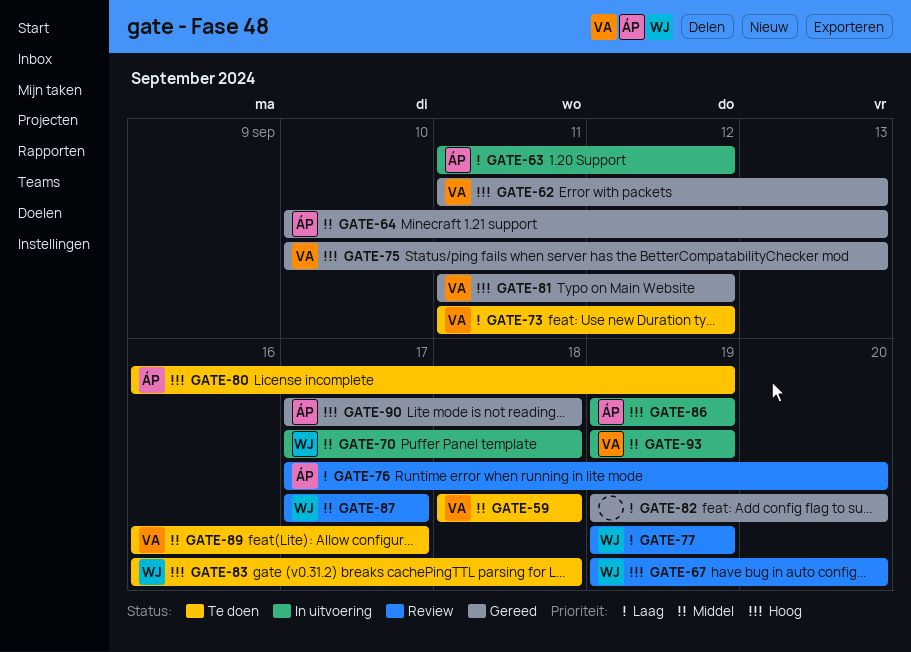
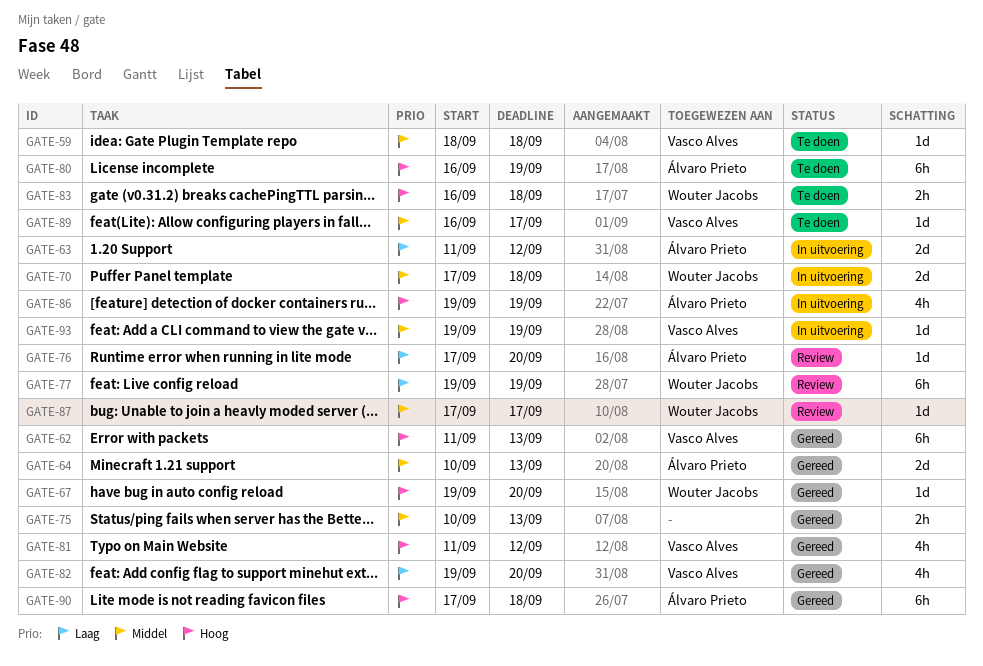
GATE-67, status: Review -> Gereed
GATE-73: present -> none
GATE-75, owner: Vasco Alves -> none
GATE-75, priority: Hoog -> Middel
GATE-82, owner: none -> Vasco Alves

